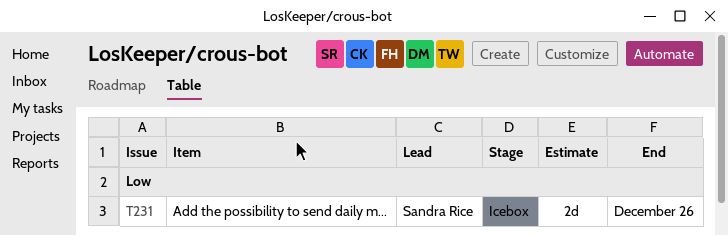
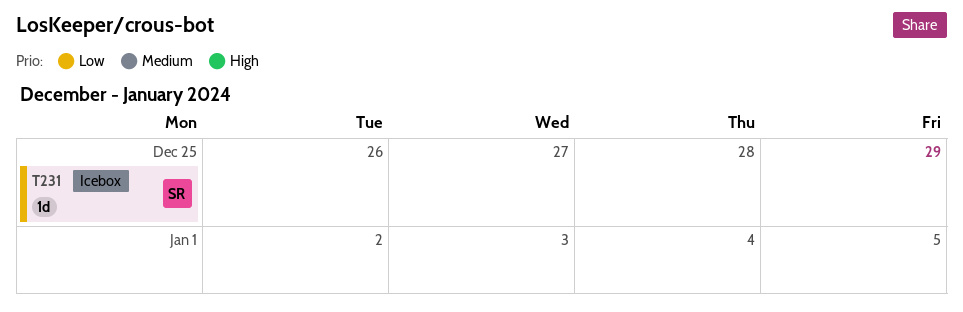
T231, estimate: 2d -> 1d
T231, due: Dec 26 -> Dec 25

